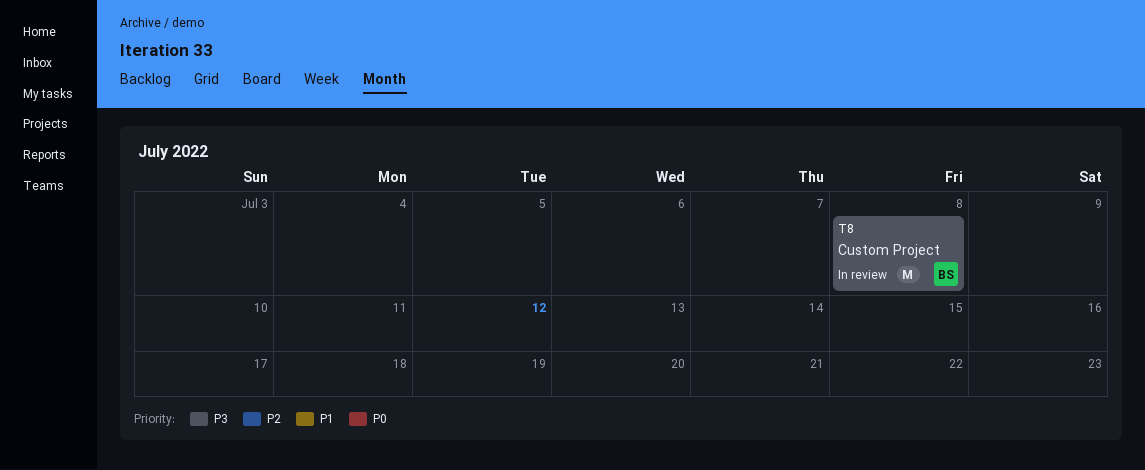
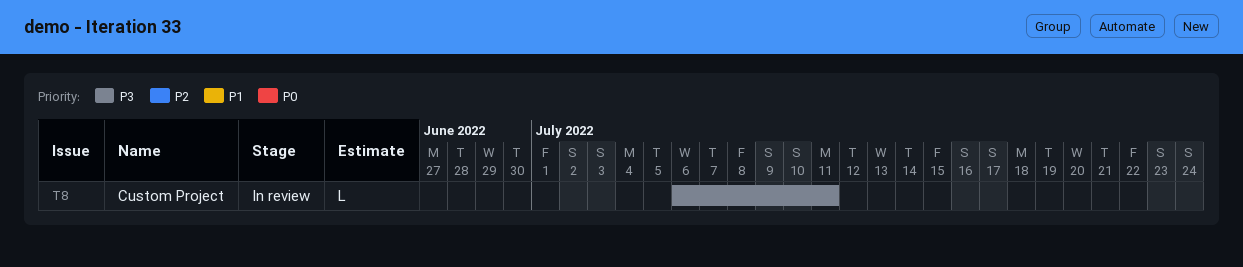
T8, estimate: M -> L
T8, due: Jul 8 -> Jul 11

